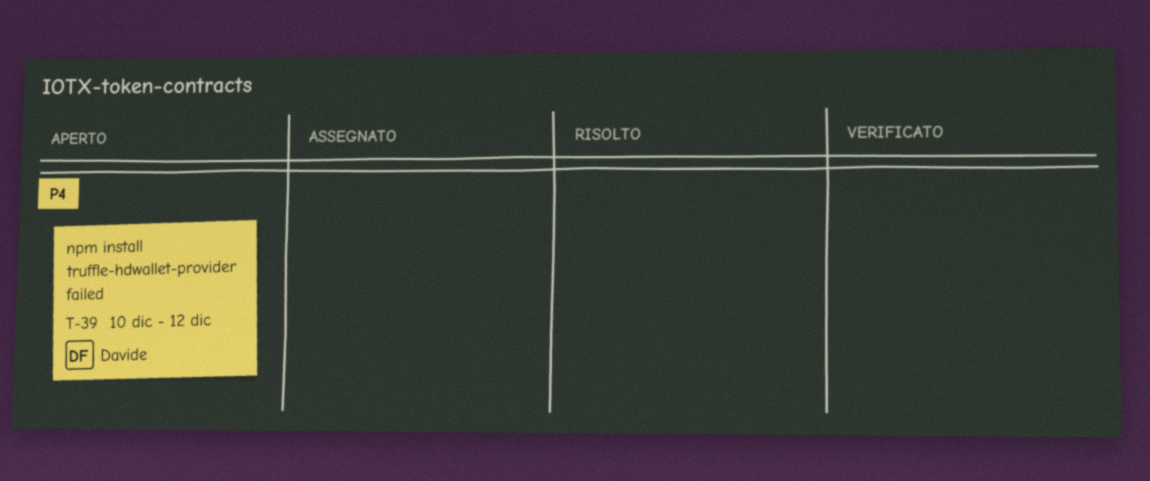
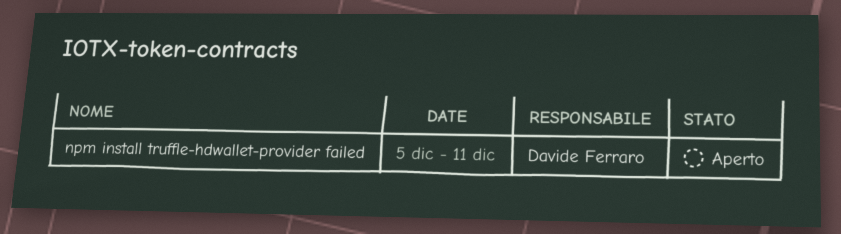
npm install truffle-hdwallet-provider failed, start: Dec 10 -> Dec 5
npm install truffle-hdwallet-provider failed, due: Dec 12 -> Dec 11

